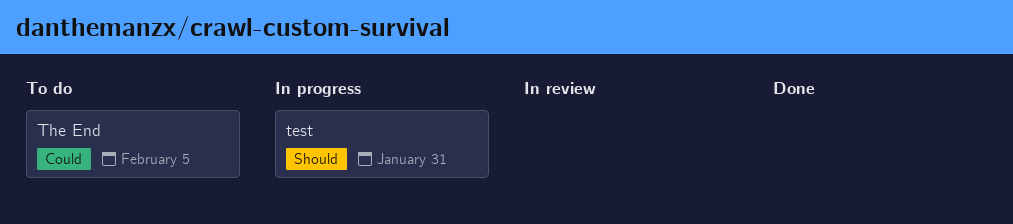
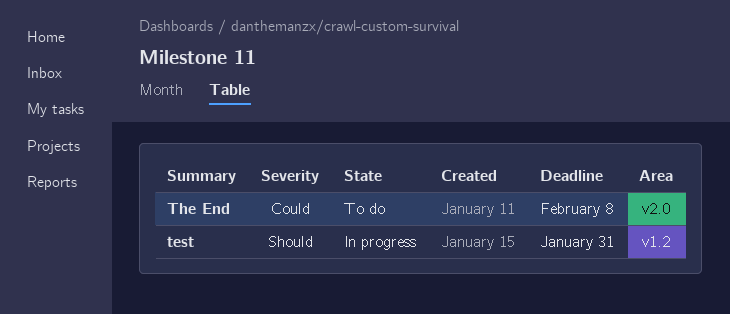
The End, due: Feb 5 -> Feb 8

